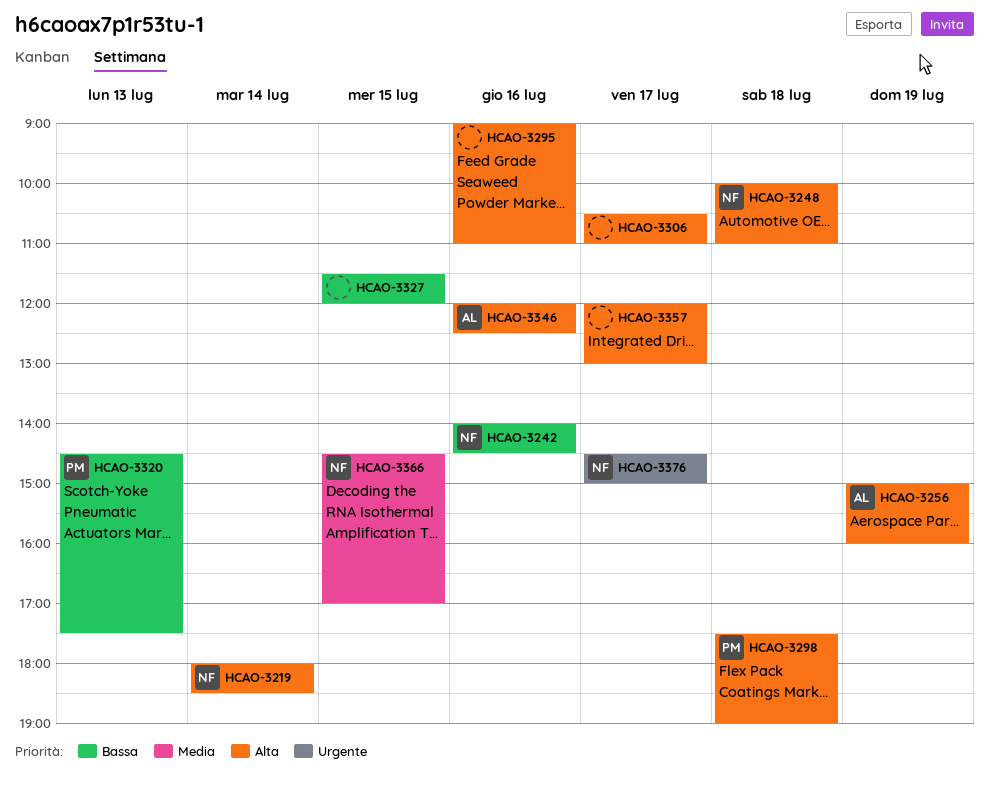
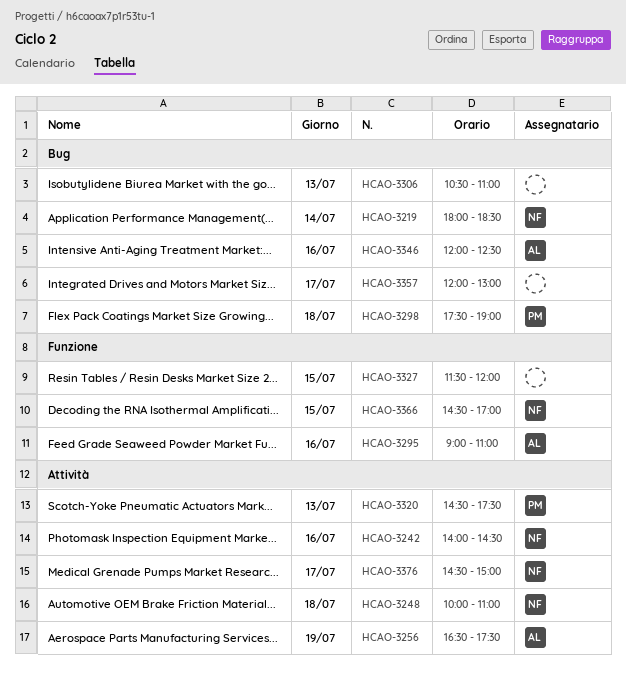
HCAO-3256, begins: 15:00 -> 16:30
HCAO-3256, ends: 16:00 -> 17:30
HCAO-3295, owner: none -> AL
HCAO-3306, day: Jul 17 -> Jul 13

